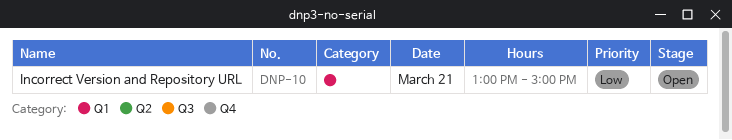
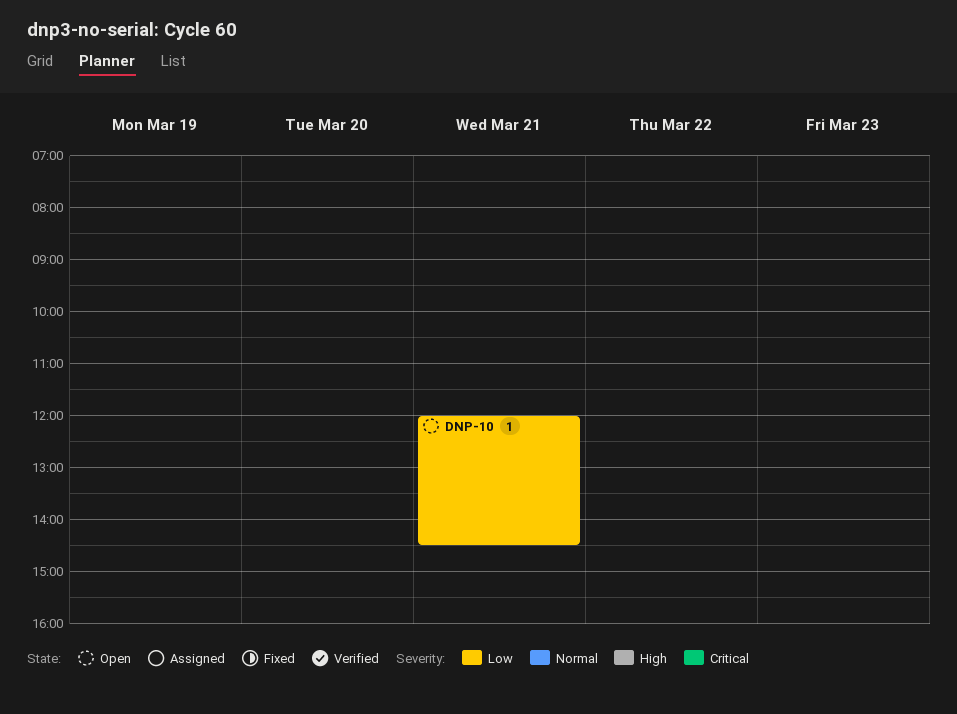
DNP-10, begins: 13:00 -> 12:00
DNP-10, ends: 15:00 -> 14:30

